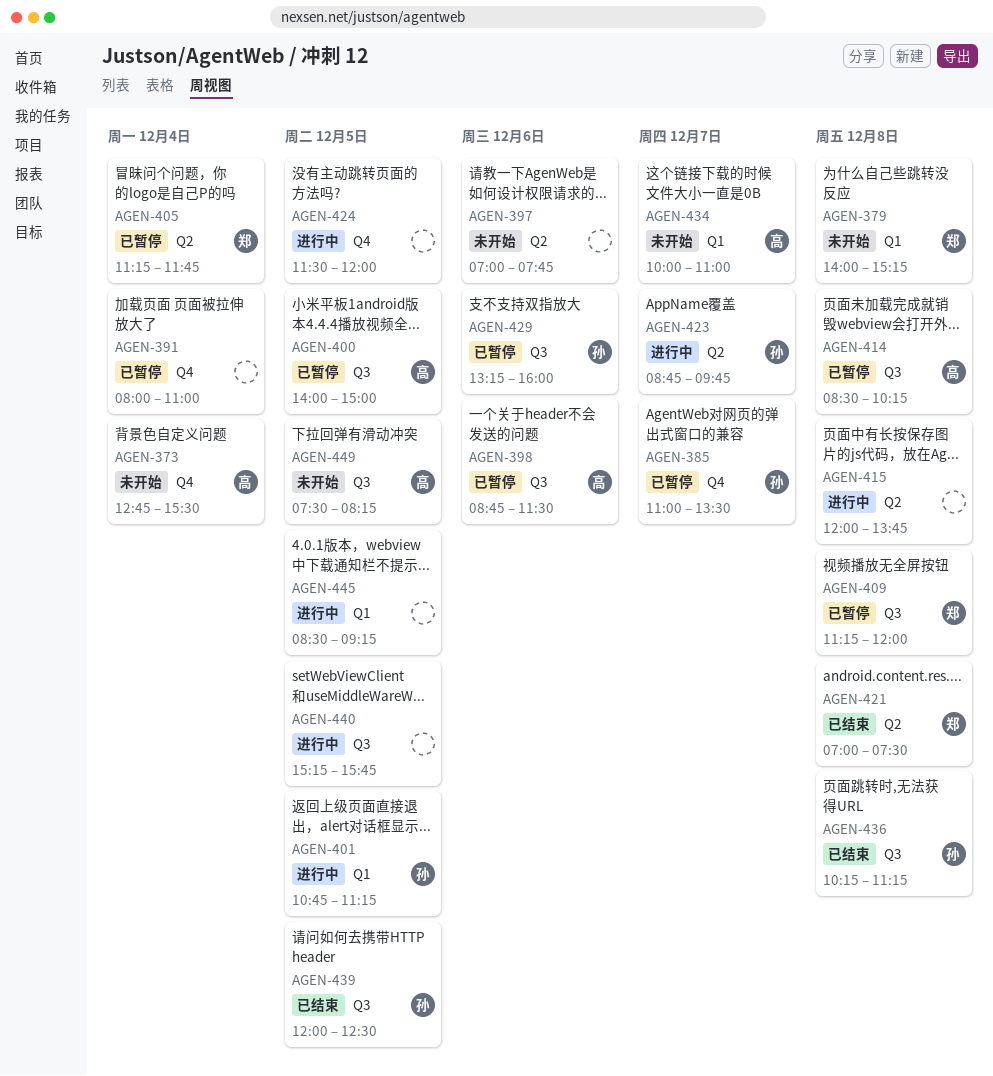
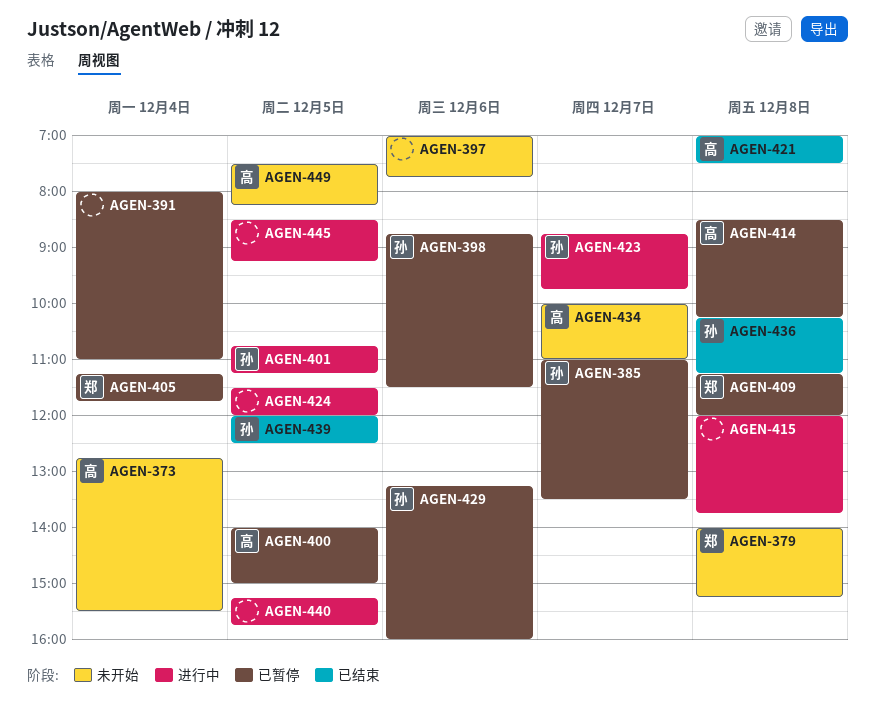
AGEN-398, owner: 高 -> 孙
AGEN-421, owner: 郑 -> 高

